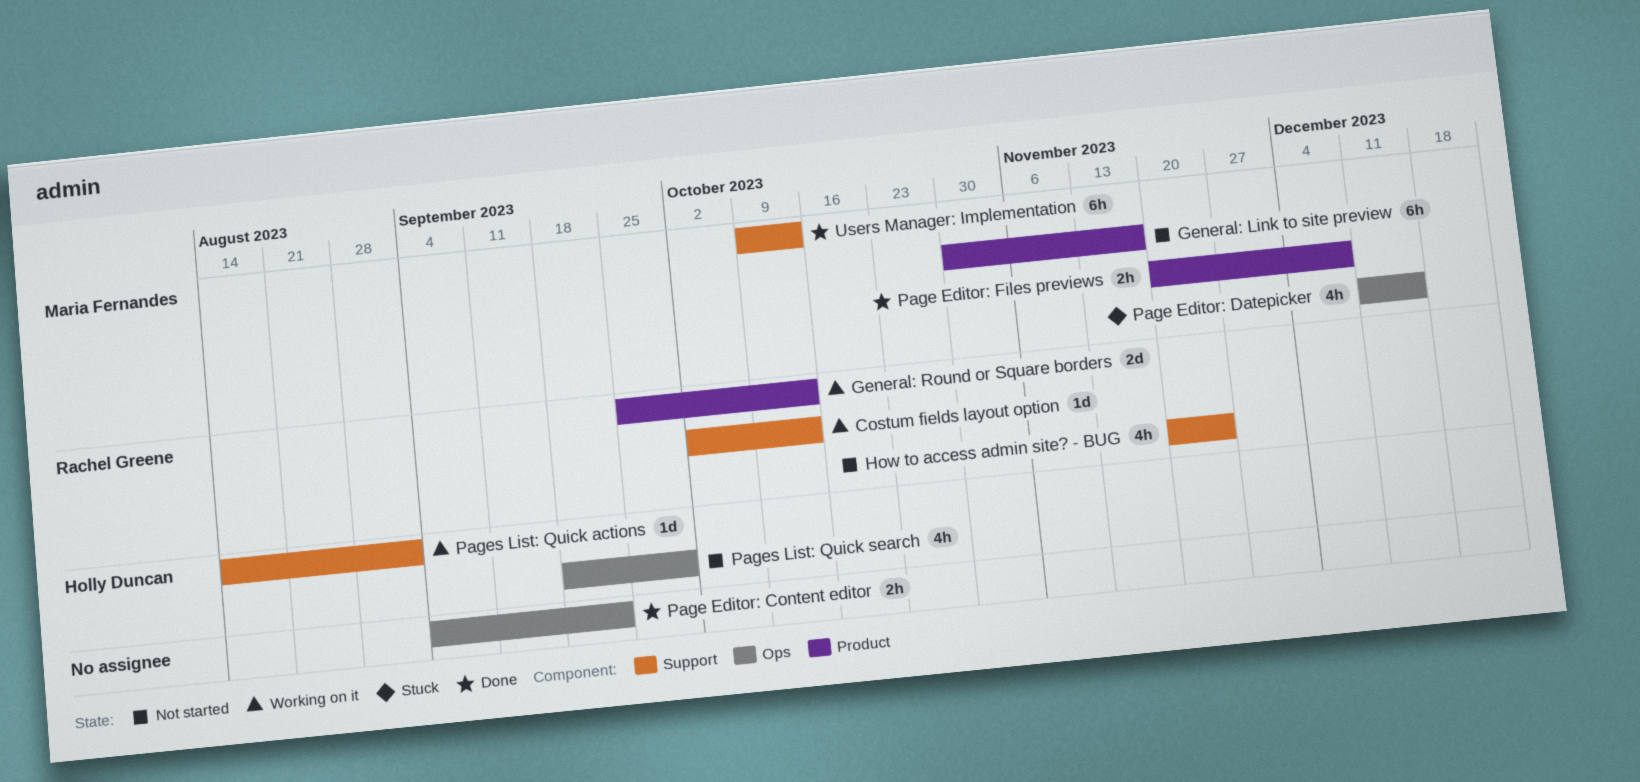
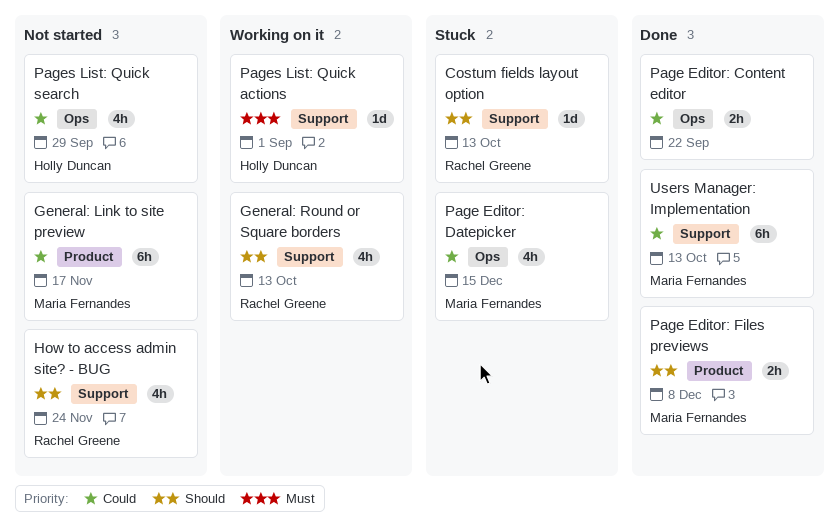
Costum fields layout option, status: Working on it -> Stuck
General: Round or Square borders, label: Product -> Support
General: Round or Square borders, estimate: 2d -> 4h

